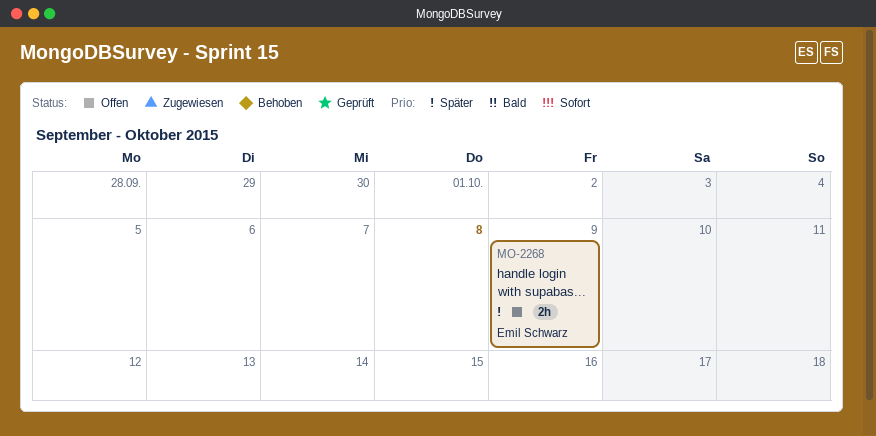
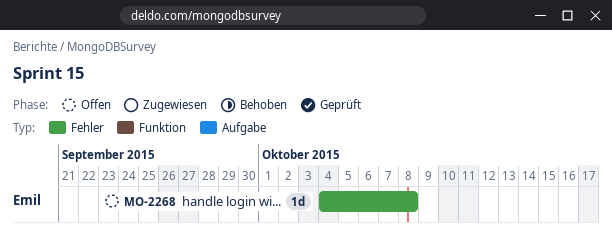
MO-2268, estimate: 2h -> 1d
MO-2268, due: Oct 9 -> Oct 8

